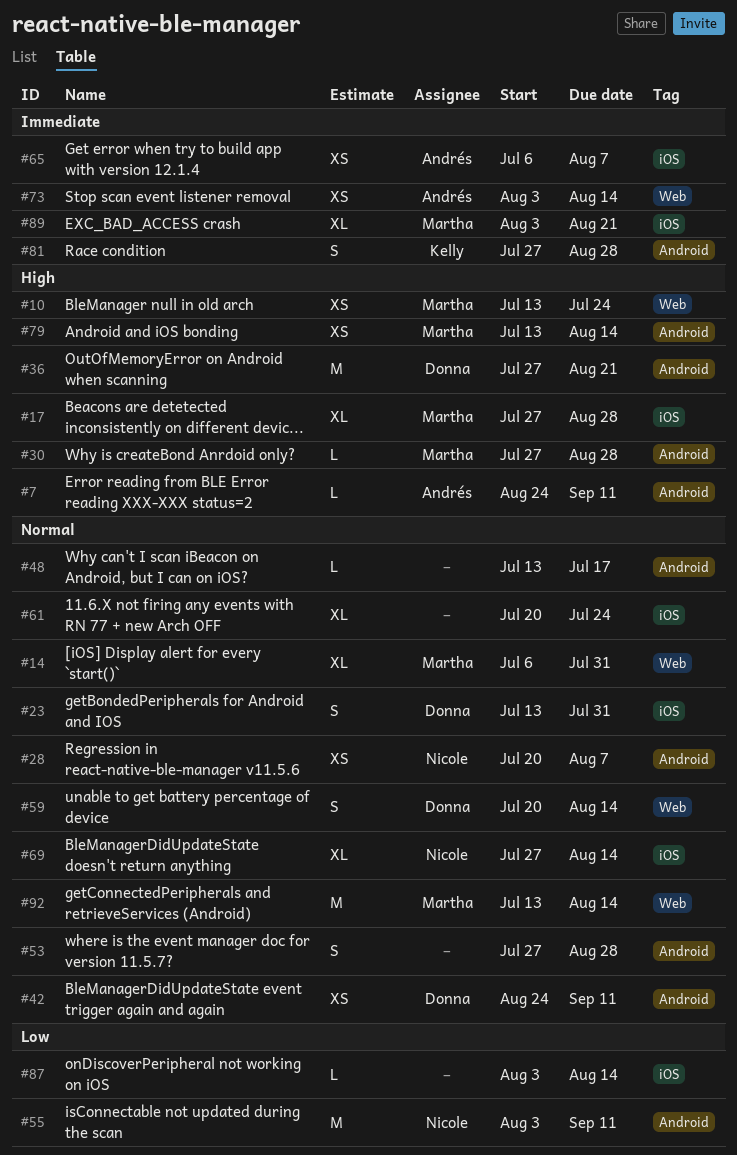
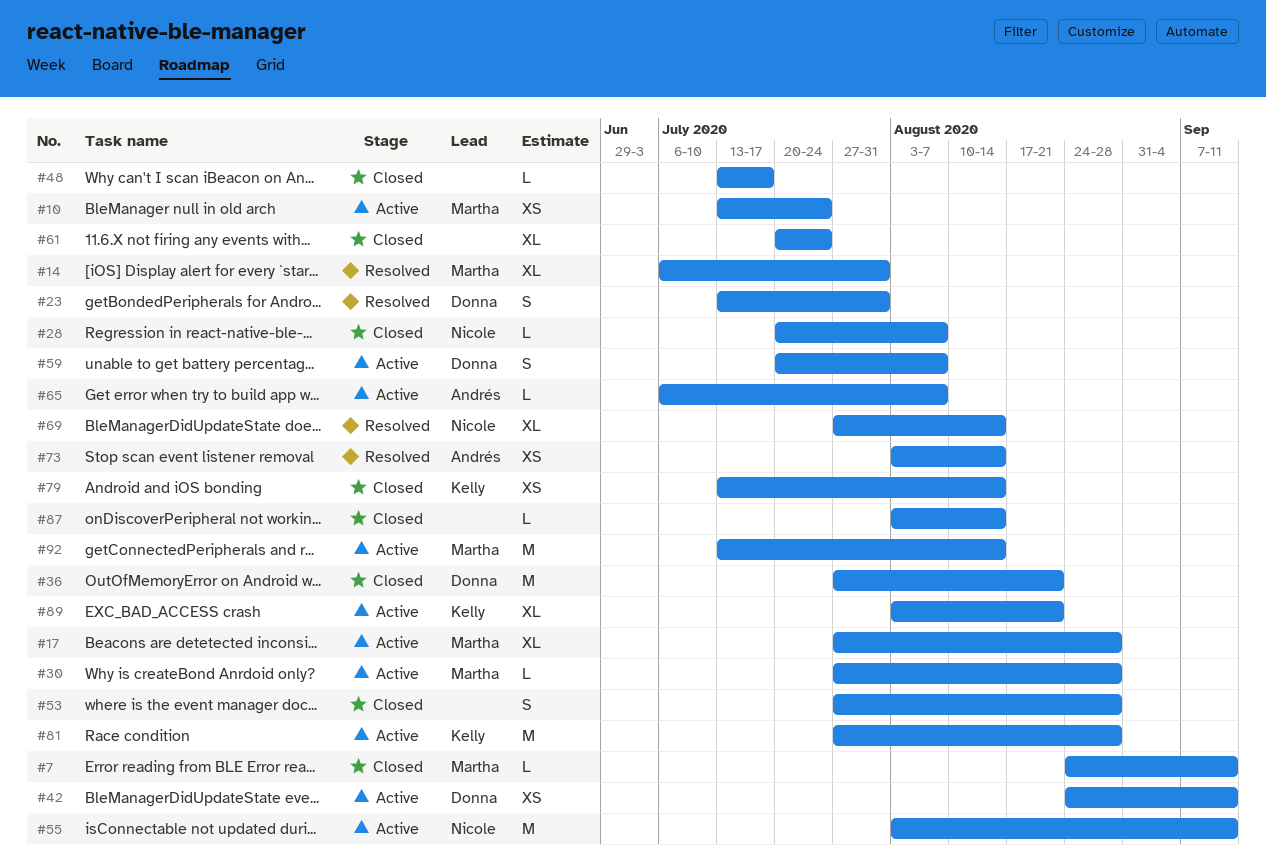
#7, owner: Andrés -> Martha
#28, estimate: XS -> L
#59, due: Aug 14 -> Aug 7
#65, estimate: XS -> L
#79, owner: Martha -> Kelly
#81, estimate: S -> M
#89, owner: Martha -> Kelly

